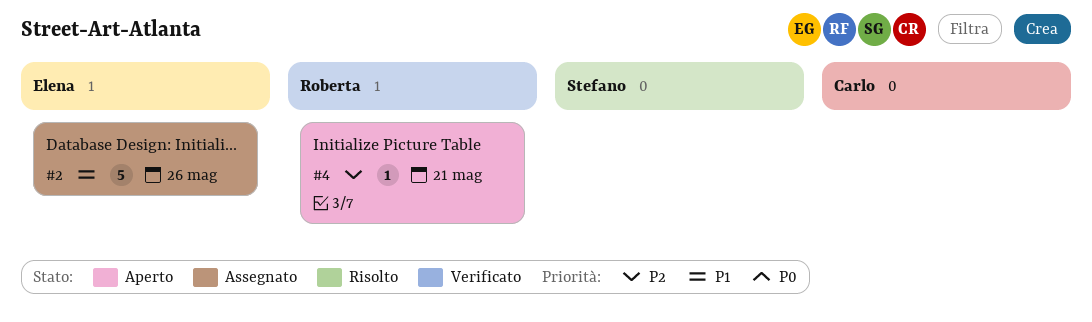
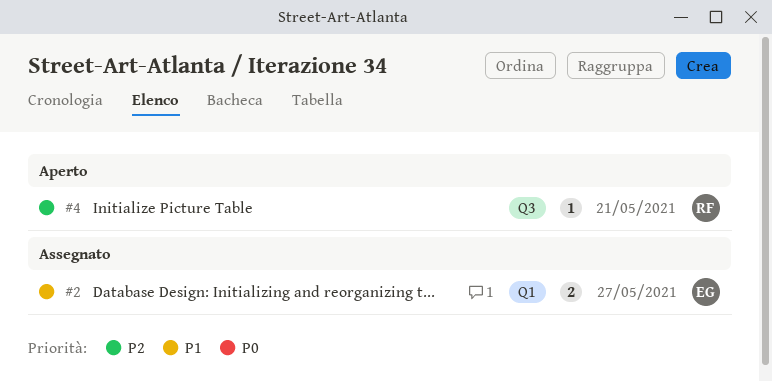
#2, estimate: 5 -> 2
#2, due: May 26 -> May 27

